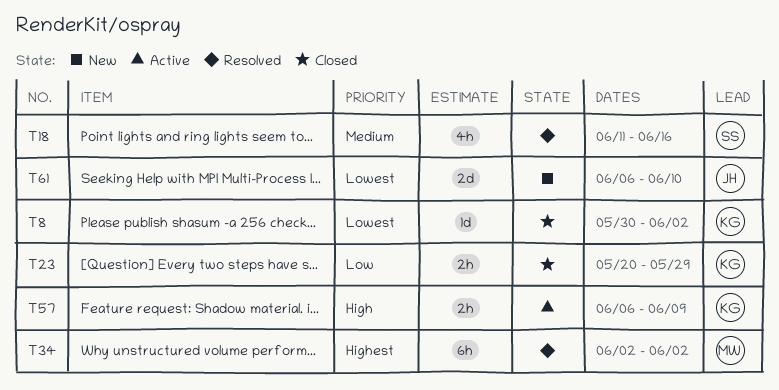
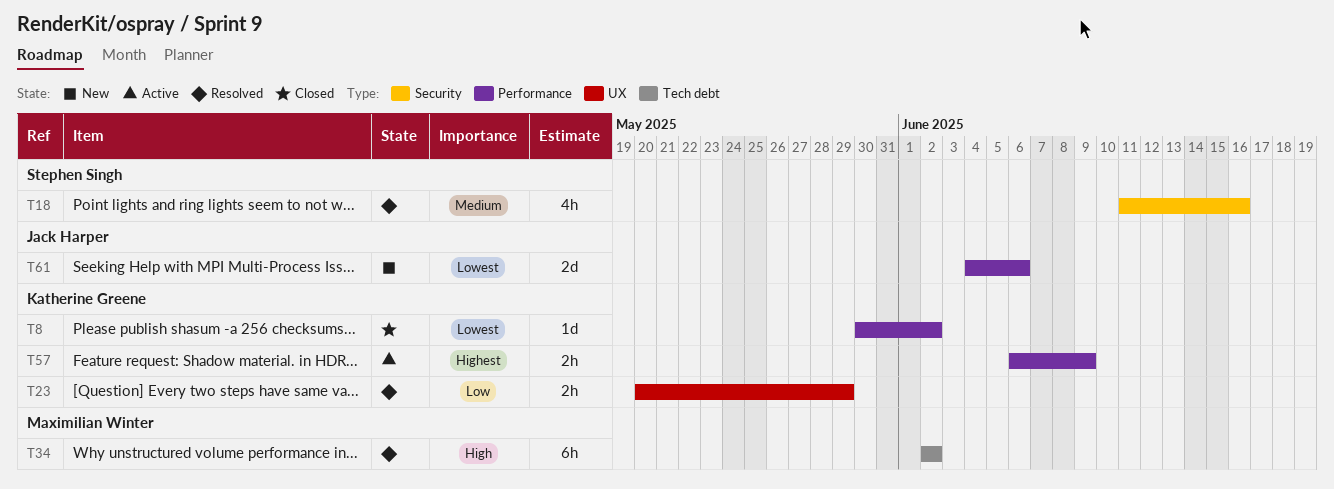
T23, status: Closed -> Resolved
T34, priority: Highest -> High
T57, priority: High -> Highest
T61, start: Jun 6 -> Jun 4
T61, due: Jun 10 -> Jun 6

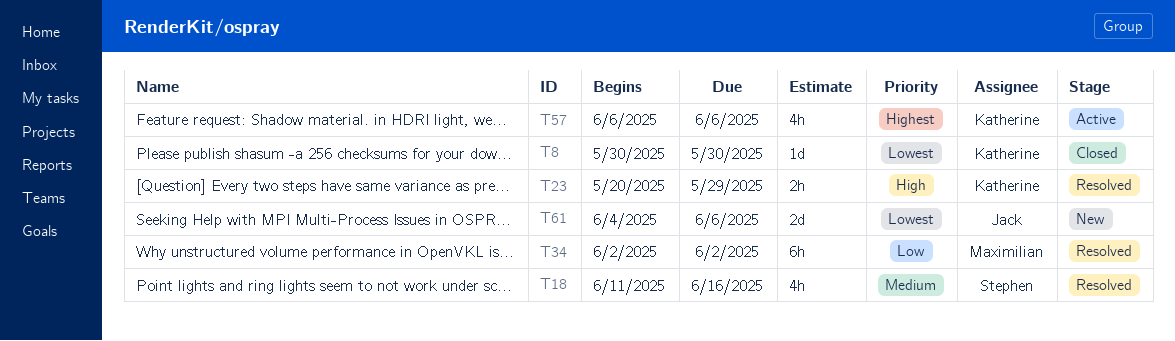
T8, due: Jun 2 -> May 30
T23, priority: Low -> High
T34, priority: High -> Low
T57, estimate: 2h -> 4h
T57, due: Jun 9 -> Jun 6

